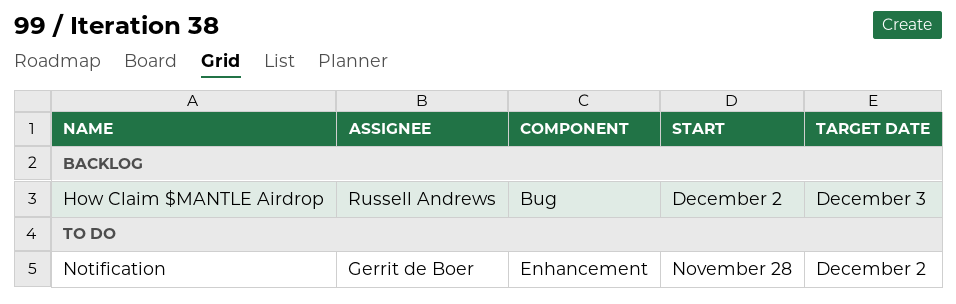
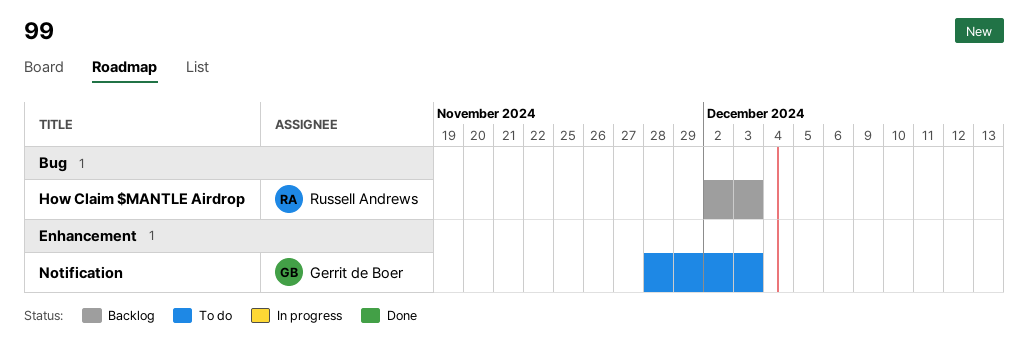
Notification, due: Dec 2 -> Dec 3

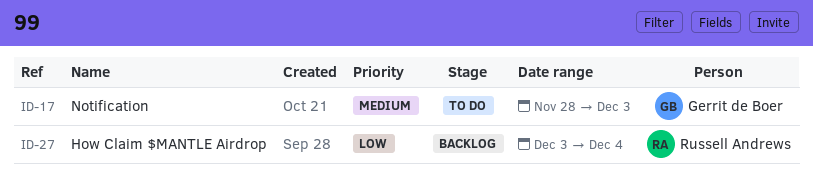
How Claim $MANTLE Airdrop, start: Dec 2 -> Dec 3
How Claim $MANTLE Airdrop, due: Dec 3 -> Dec 4

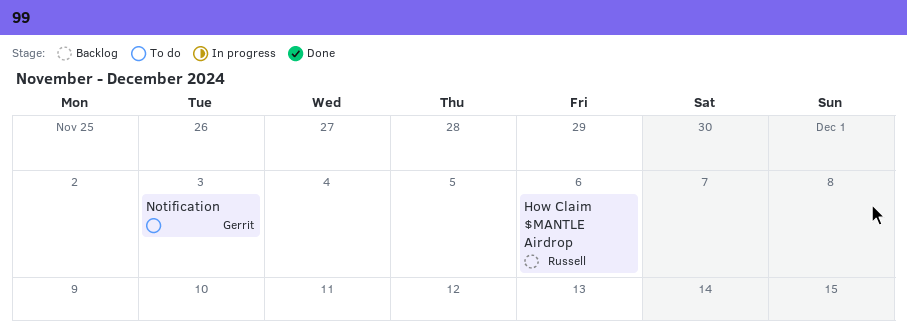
How Claim $MANTLE Airdrop, due: Dec 4 -> Dec 6

